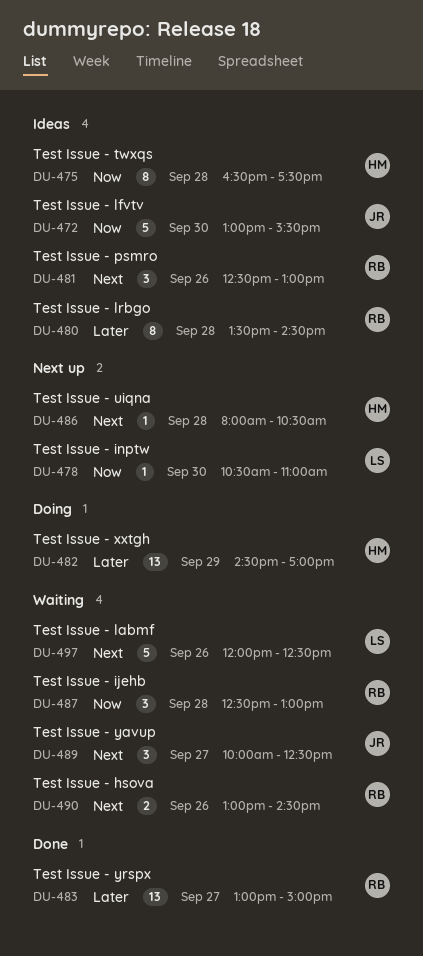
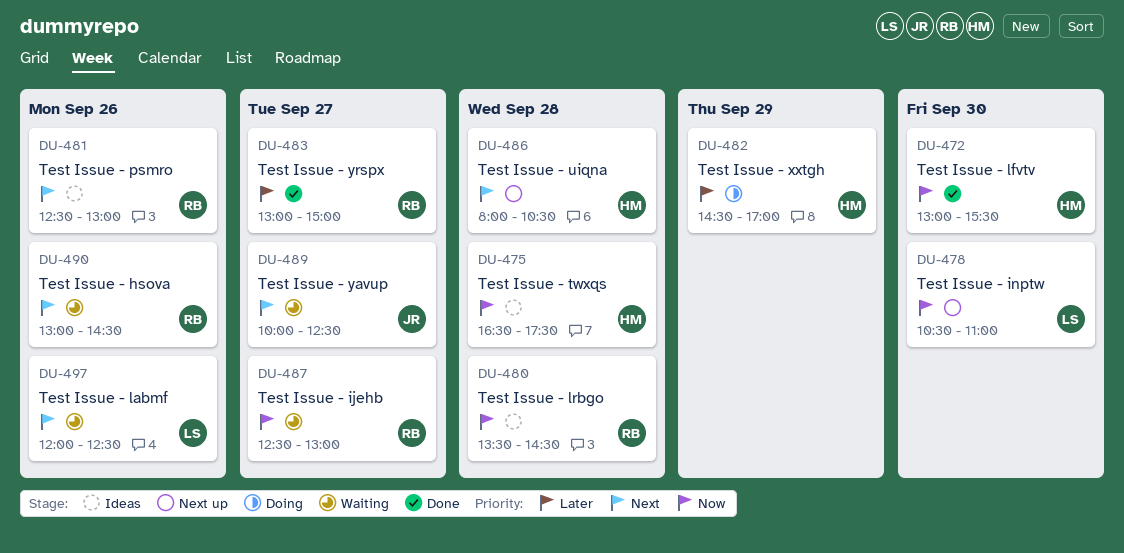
DU-472, status: Ideas -> Done
DU-472, owner: JR -> HM
DU-480, priority: Later -> Now
DU-487, day: Sep 28 -> Sep 27

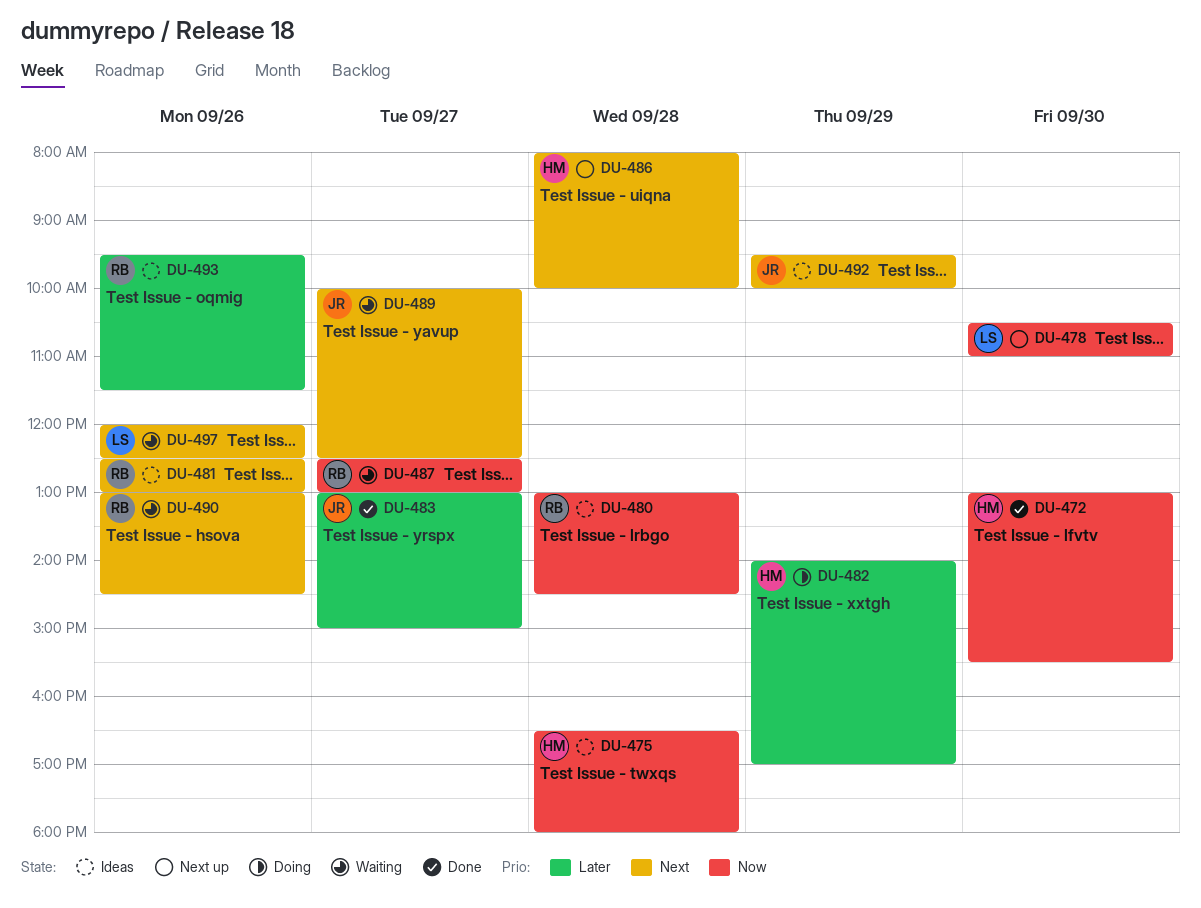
DU-475, ends: 17:30 -> 18:00
DU-480, begins: 13:30 -> 13:00
DU-482, begins: 14:30 -> 14:00
DU-483, owner: RB -> JR
DU-486, ends: 10:30 -> 10:00
DU-492: none -> present
DU-493: none -> present

